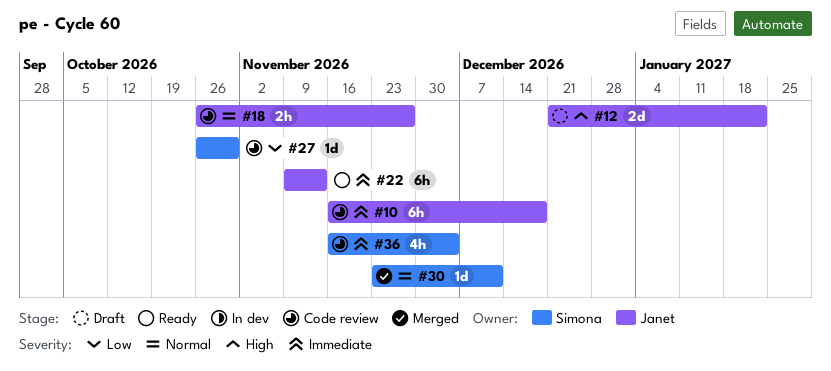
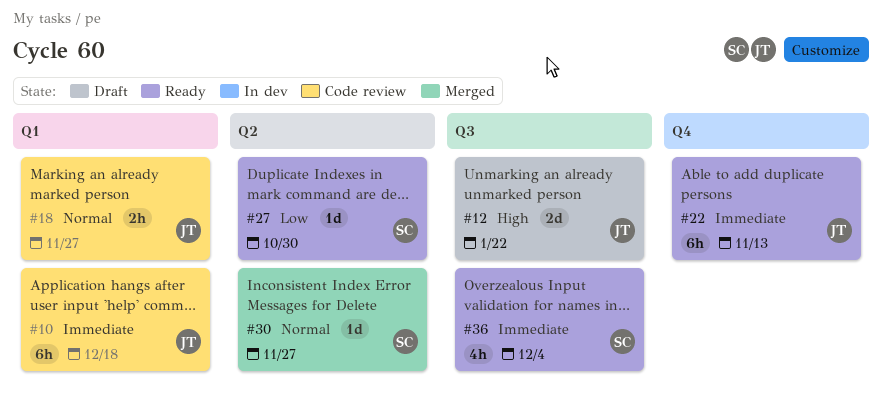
#27, status: Code review -> Ready
#30, due: Dec 11 -> Nov 27
#36, status: Code review -> Ready

